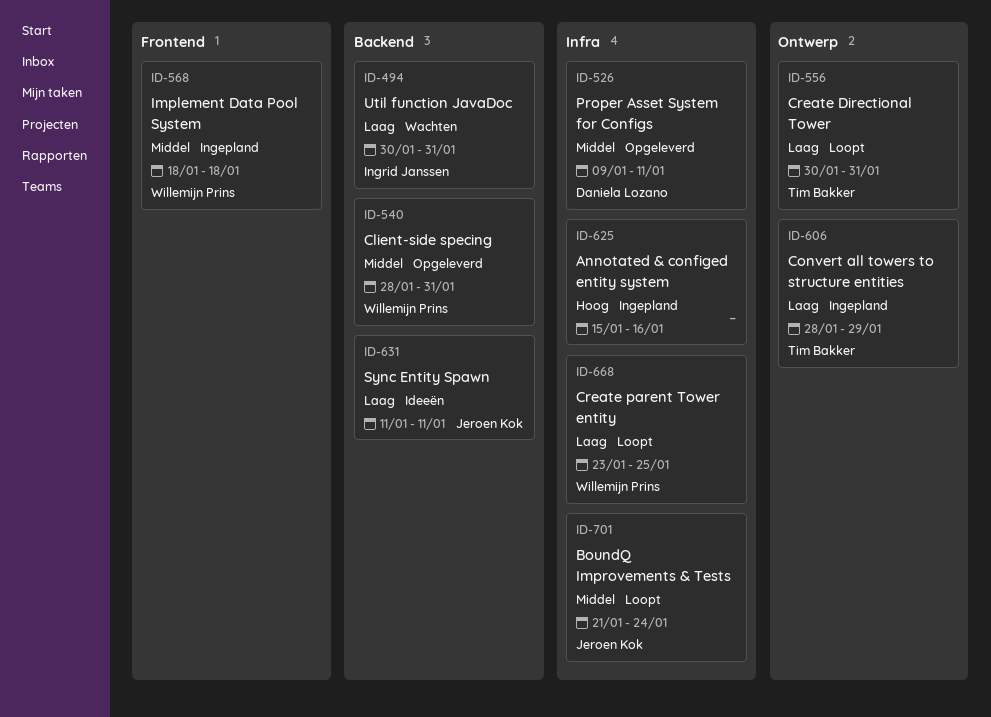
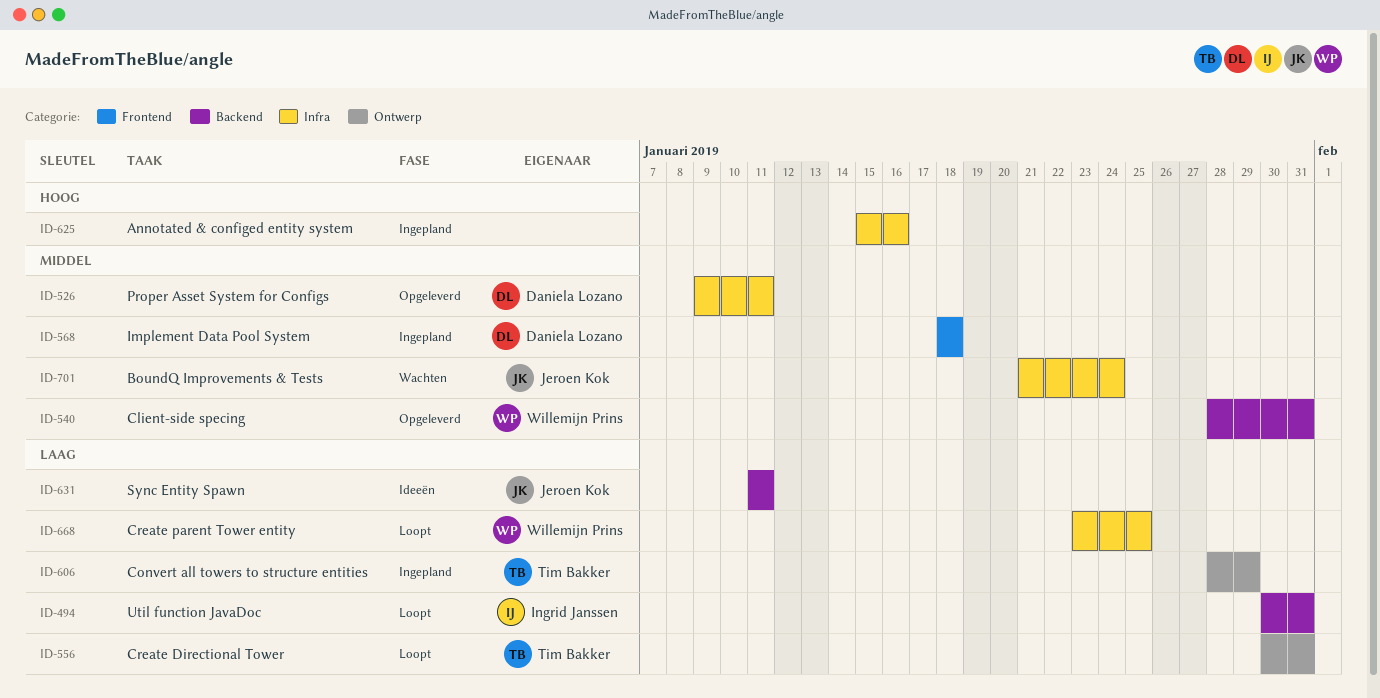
ID-494, status: Wachten -> Loopt
ID-568, owner: Willemijn Prins -> Daniela Lozano
ID-701, status: Loopt -> Wachten

